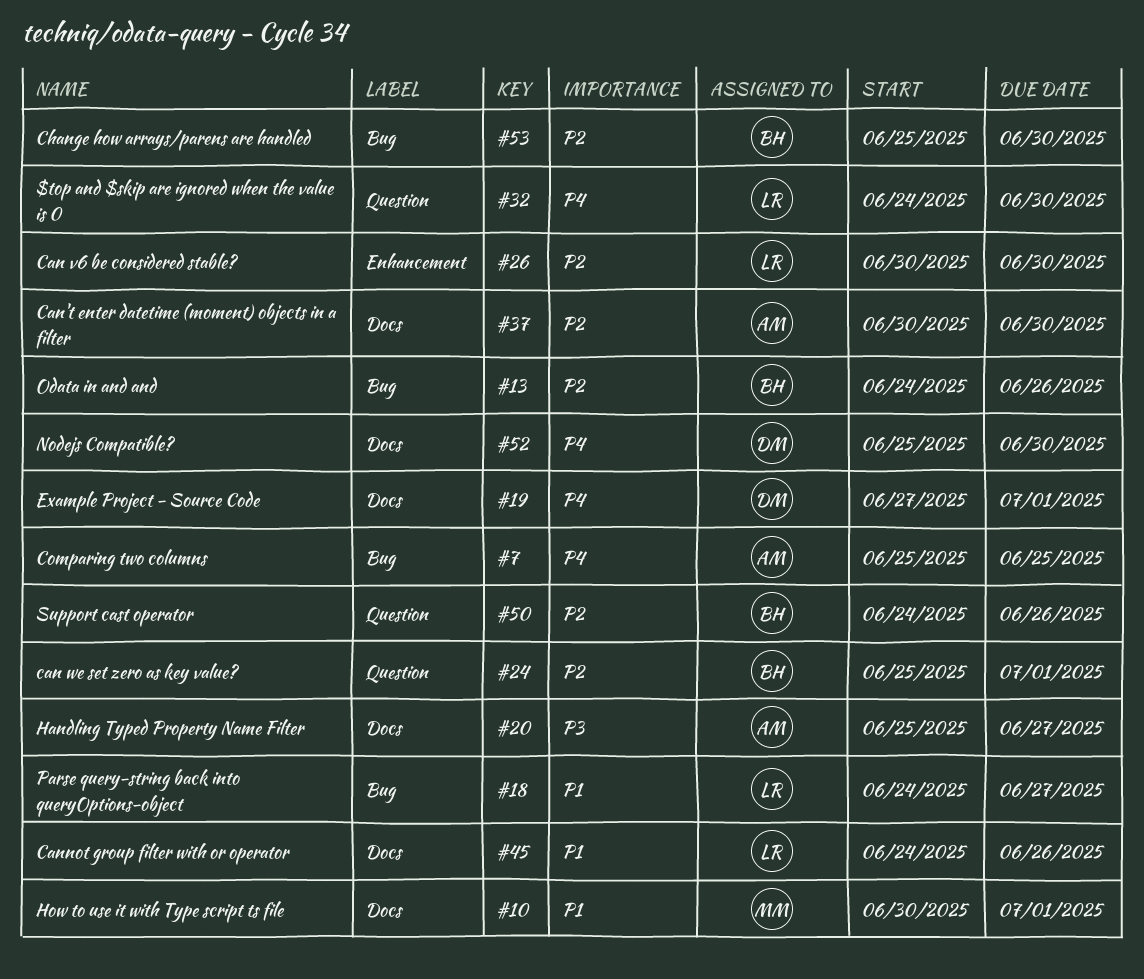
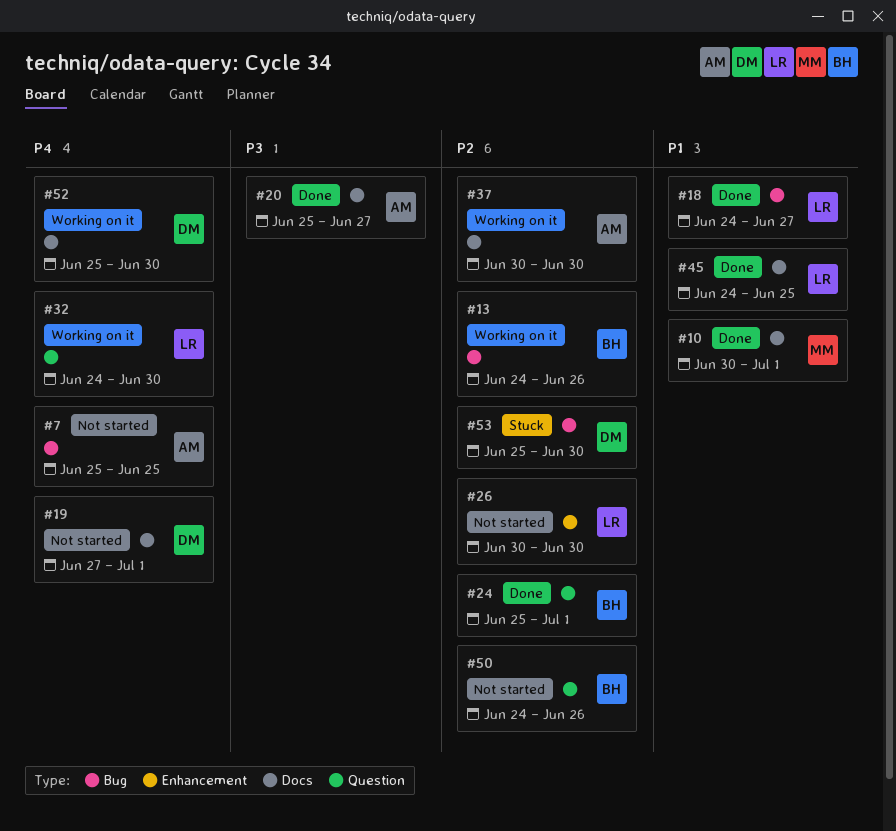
#45, due: Jun 26 -> Jun 25
#53, owner: BH -> DM

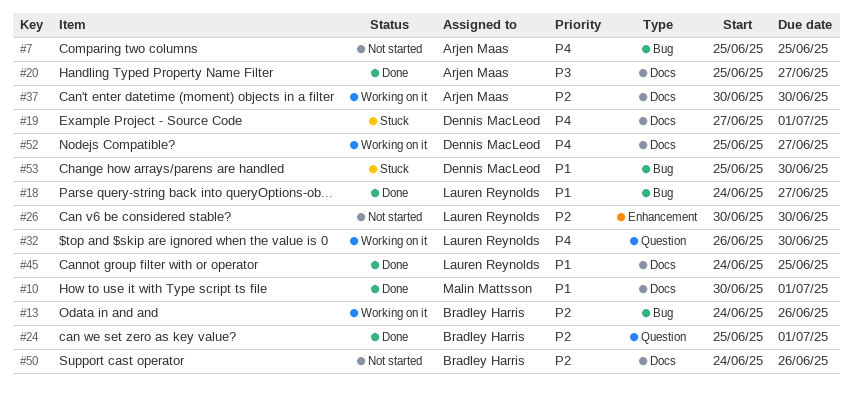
#19, status: Not started -> Stuck
#32, start: Jun 24 -> Jun 26
#50, label: Question -> Docs
#52, due: Jun 30 -> Jun 27
#53, priority: P2 -> P1

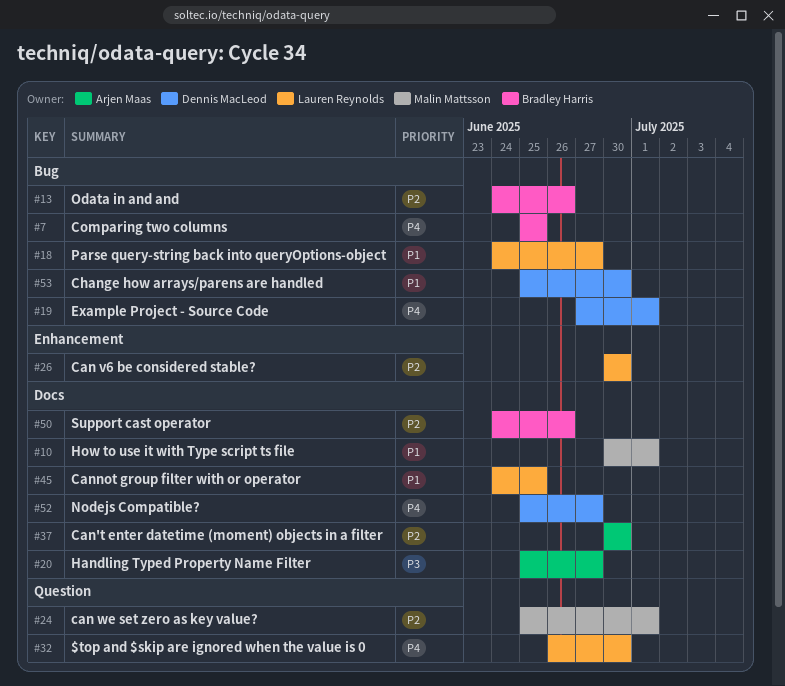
#7, owner: Arjen Maas -> Bradley Harris
#19, label: Docs -> Bug
#24, owner: Bradley Harris -> Malin Mattsson

